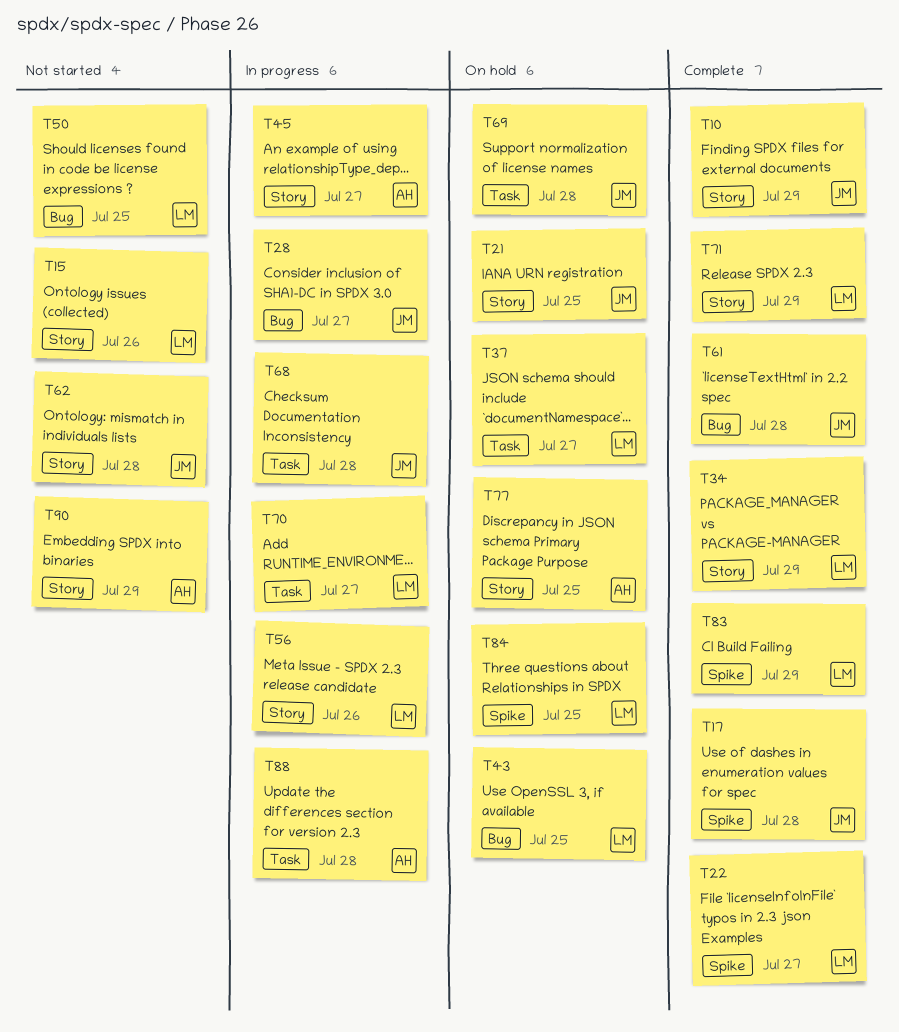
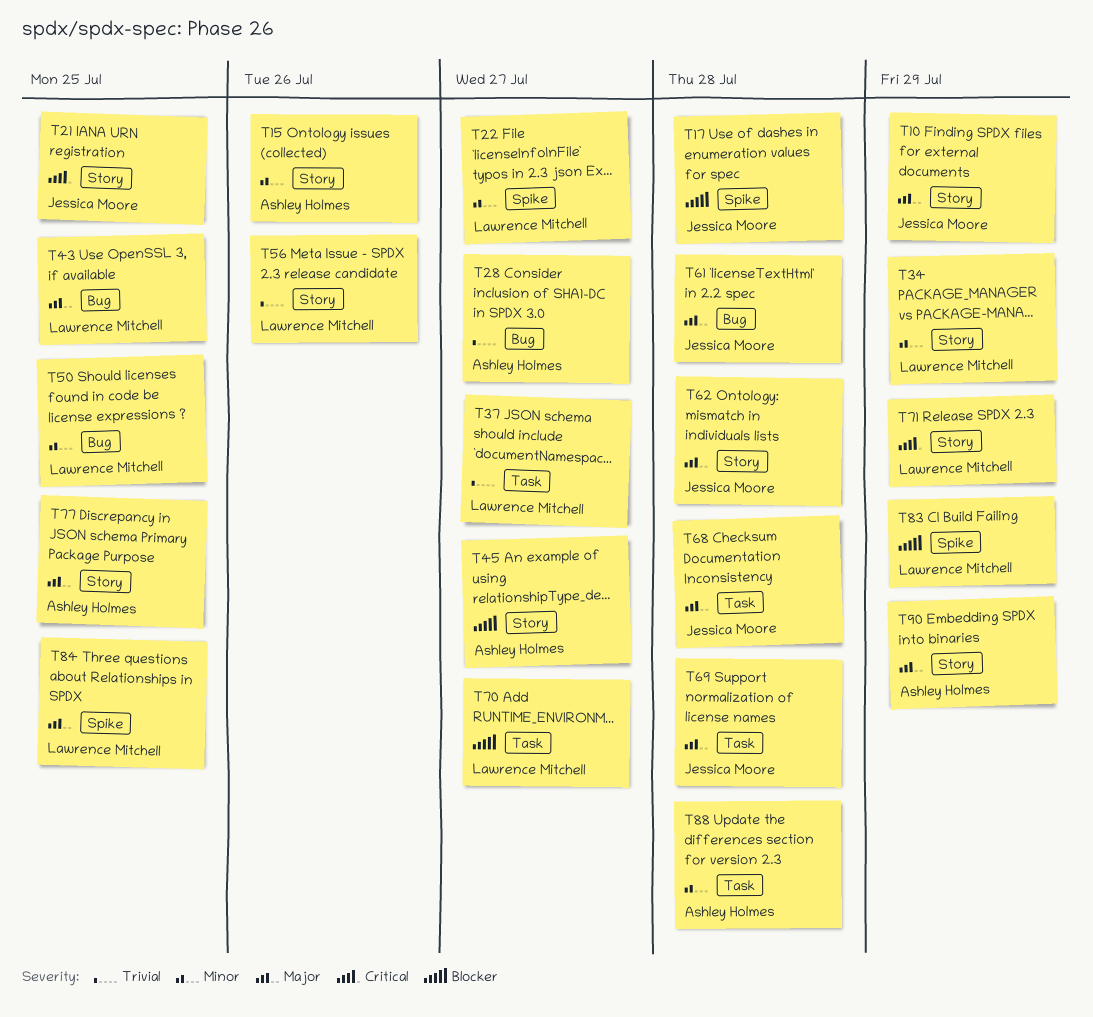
T15, owner: Lawrence Mitchell -> Ashley Holmes
T28, owner: Jessica Moore -> Ashley Holmes

